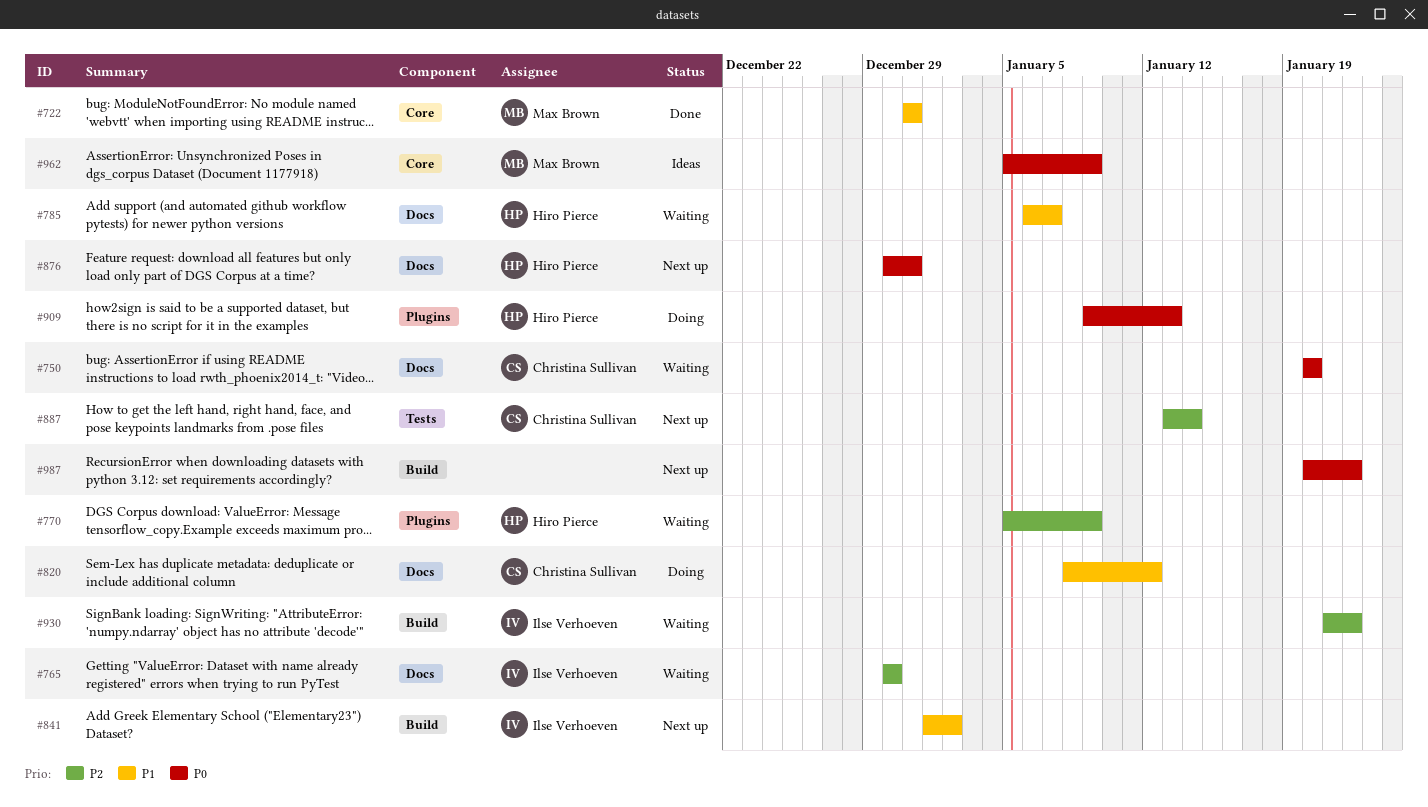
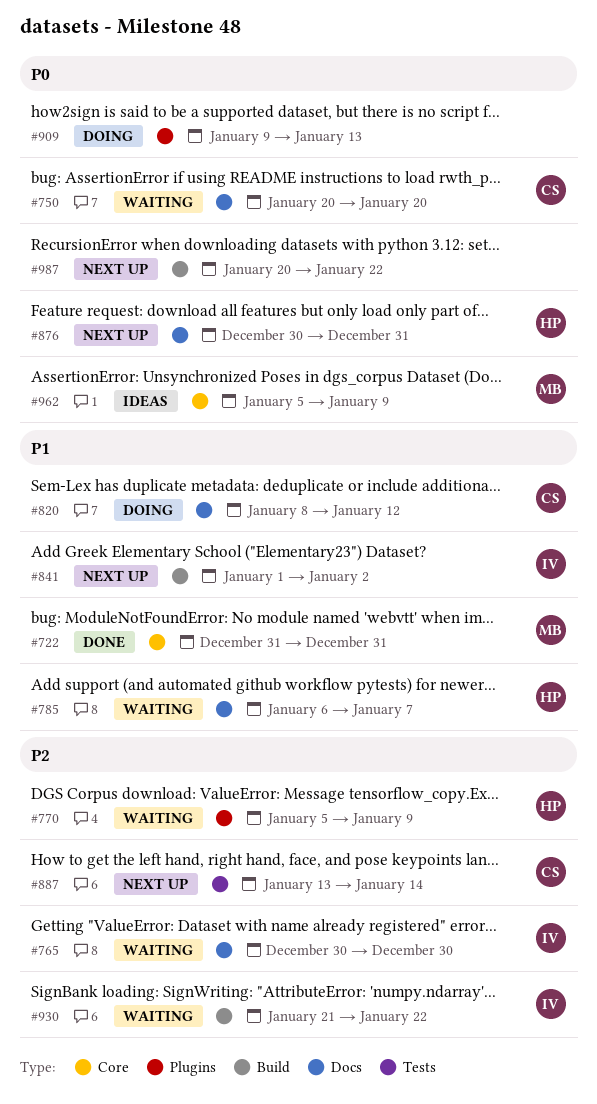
#909, owner: Hiro Pierce -> none

